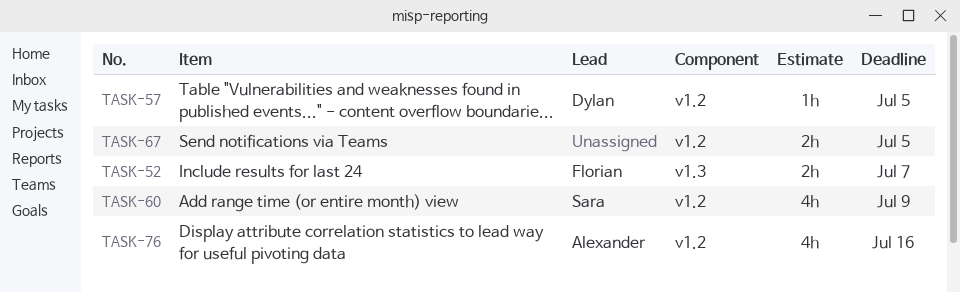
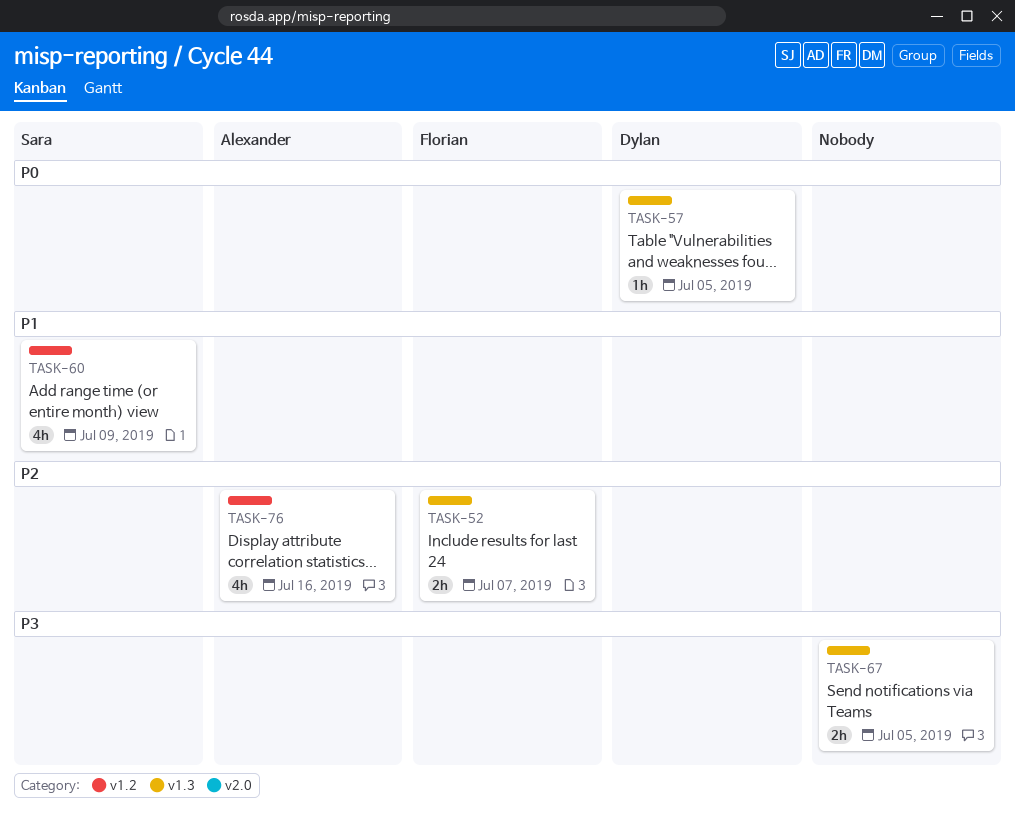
TASK-57, label: v1.2 -> v1.3
TASK-67, label: v1.2 -> v1.3

